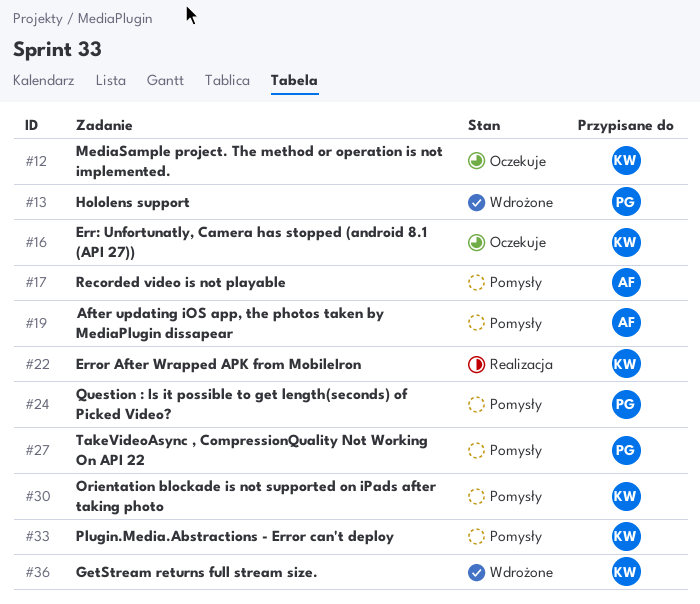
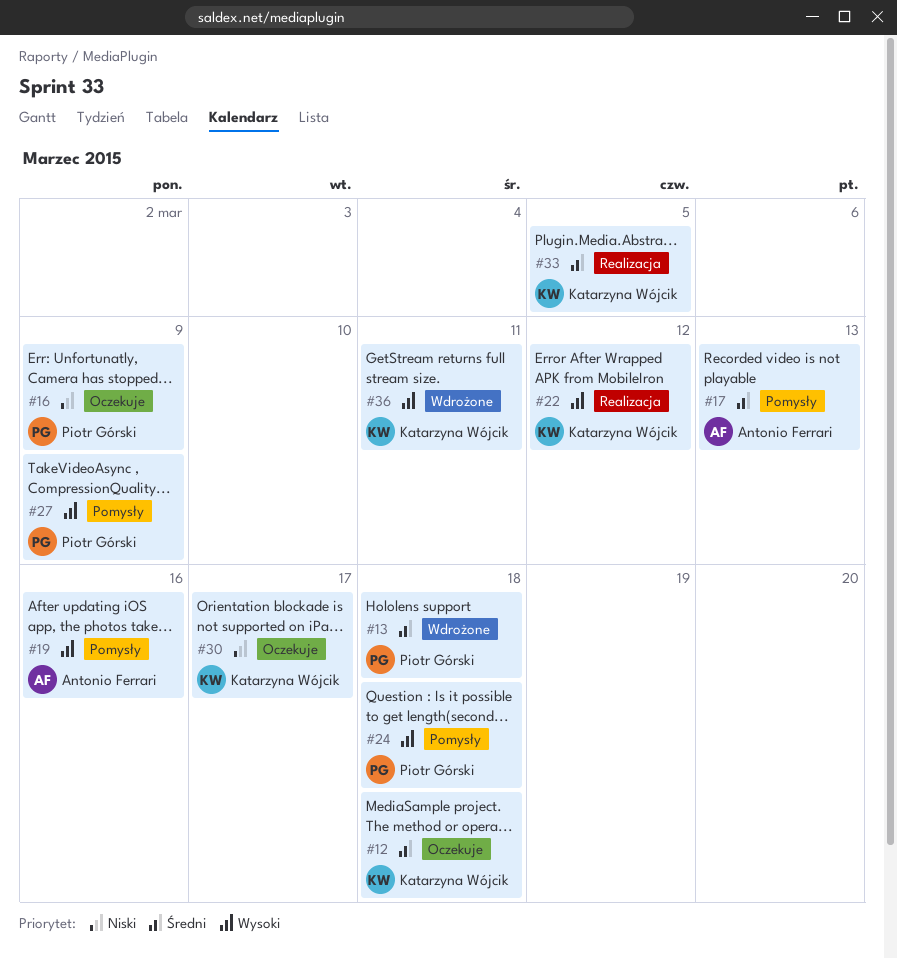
#16, owner: Katarzyna Wójcik -> Piotr Górski
#30, status: Pomysły -> Oczekuje
#33, status: Pomysły -> Realizacja

